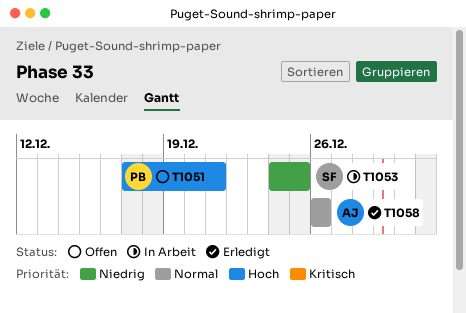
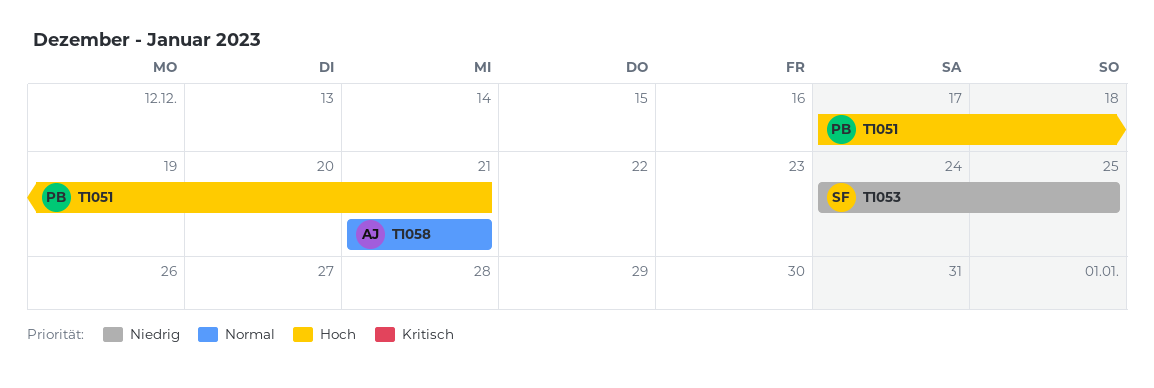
T1058, start: Dec 26 -> Dec 21
T1058, due: Dec 26 -> Dec 21

